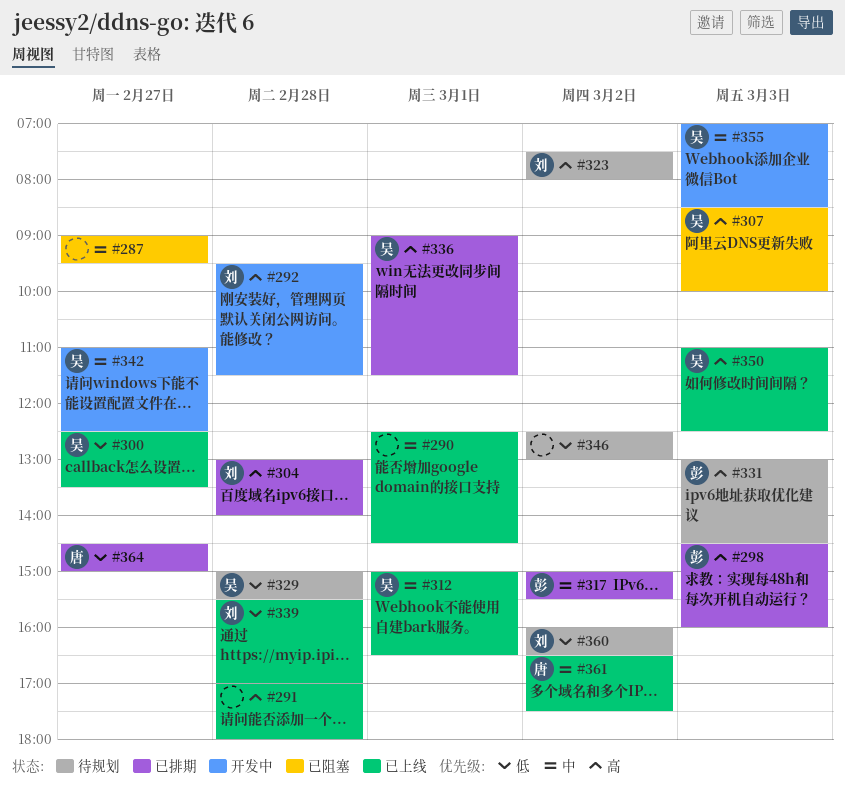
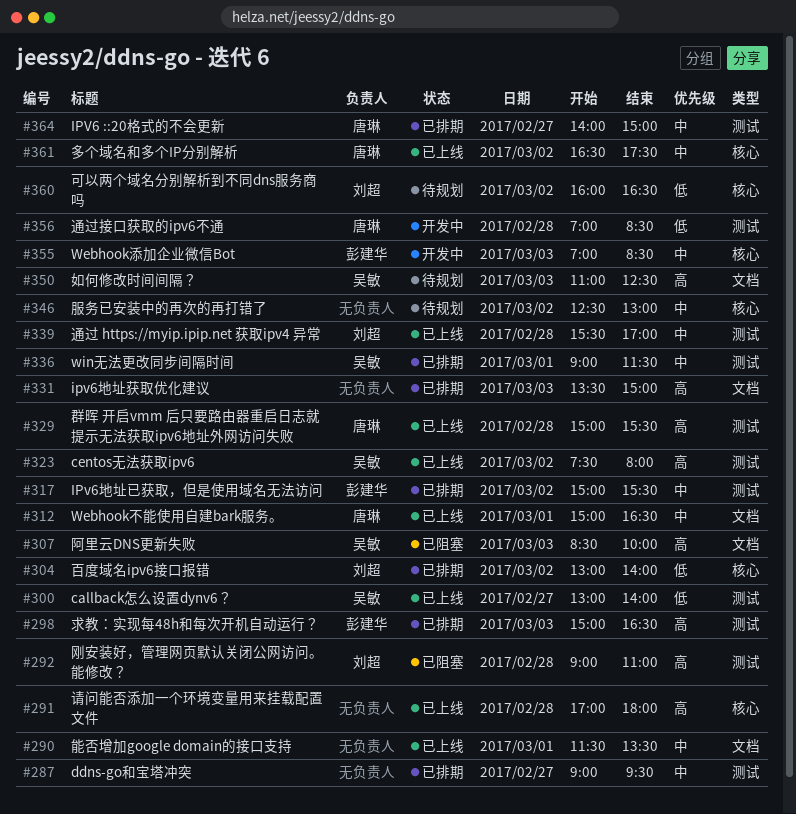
#287, status: 已阻塞 -> 已排期
#290, begins: 12:30 -> 11:30
#290, ends: 14:30 -> 13:30
#292, status: 开发中 -> 已阻塞
#292, begins: 09:30 -> 09:00
#292, ends: 11:30 -> 11:00
#298, begins: 14:30 -> 15:00
#298, ends: 16:00 -> 16:30
#300, begins: 12:30 -> 13:00
#300, ends: 13:30 -> 14:00
#304, priority: 高 -> 低
#304, day: Feb 28 -> Mar 2
#312, owner: 吴敏 -> 唐琳
#323, status: 待规划 -> 已上线
#323, owner: 刘超 -> 吴敏
#329, status: 待规划 -> 已上线
#329, owner: 吴敏 -> 唐琳
#329, priority: 低 -> 高
#331, status: 待规划 -> 已排期
#331, owner: 彭建华 -> none
#331, begins: 13:00 -> 13:30
#331, ends: 14:30 -> 15:00
#336, priority: 高 -> 中
#339, priority: 低 -> 中
#342: present -> none
#346, priority: 低 -> 中
#350, status: 已上线 -> 待规划
#355, owner: 吴敏 -> 彭建华
#356: none -> present
#364, priority: 低 -> 中
#364, begins: 14:30 -> 14:00

